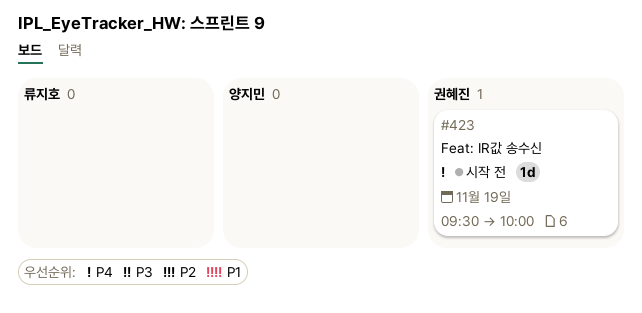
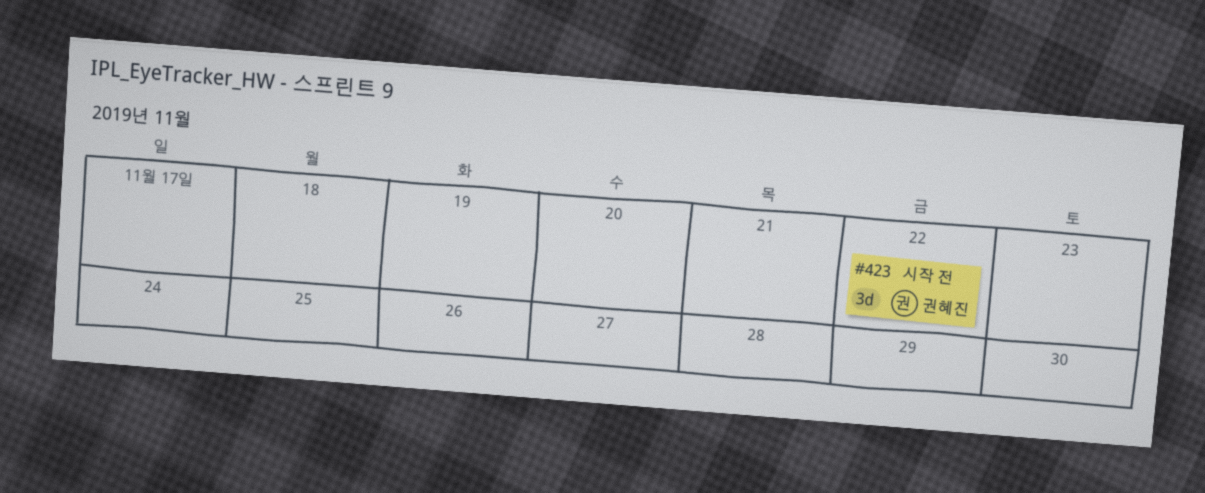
#423, estimate: 1d -> 3d
#423, day: Nov 19 -> Nov 22

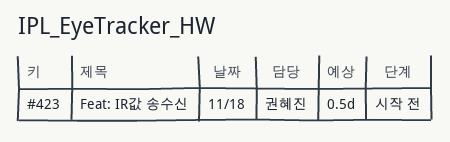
#423, estimate: 3d -> 0.5d
#423, day: Nov 22 -> Nov 18

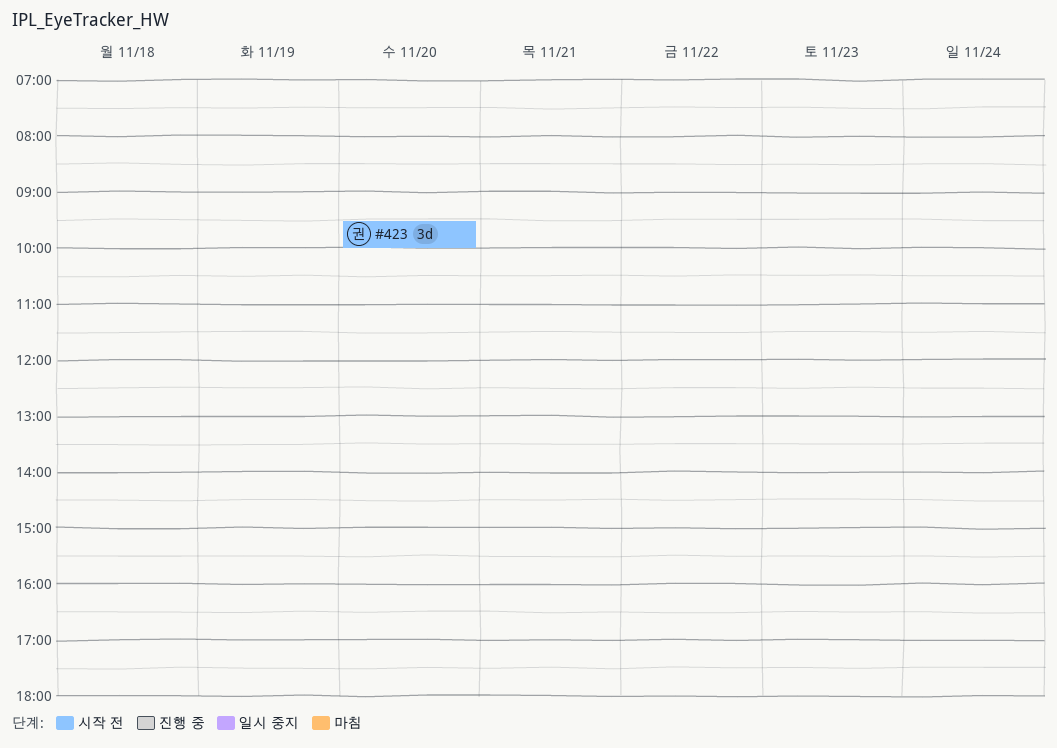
#423, estimate: 0.5d -> 3d
#423, day: Nov 18 -> Nov 20

